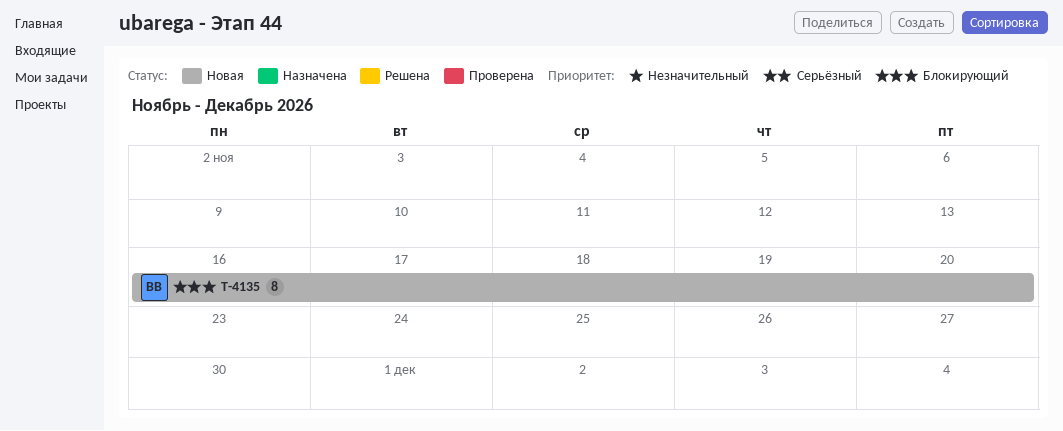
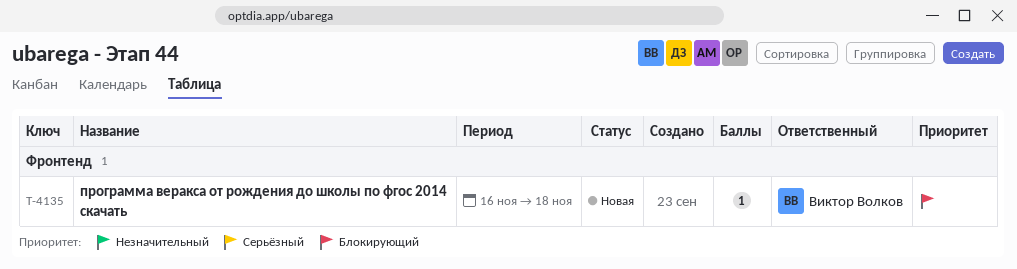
T-4135, estimate: 8 -> 1
T-4135, due: Nov 20 -> Nov 18

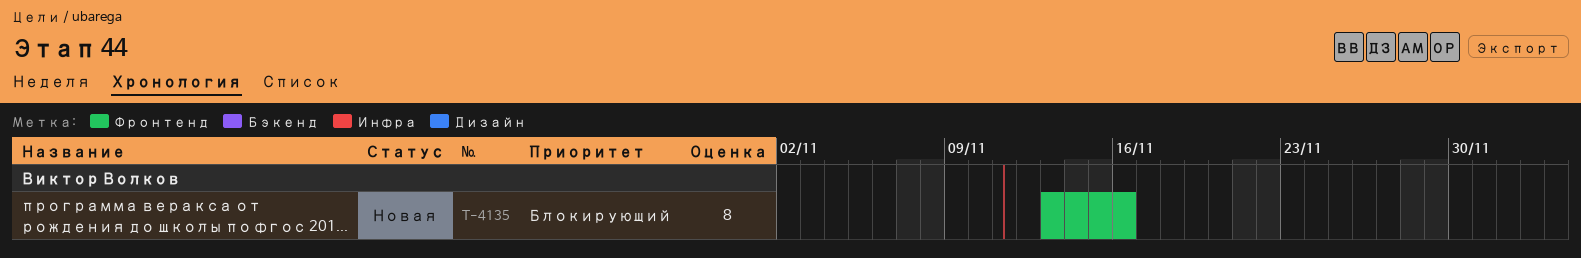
T-4135, estimate: 1 -> 8
T-4135, start: Nov 16 -> Nov 13
T-4135, due: Nov 18 -> Nov 16

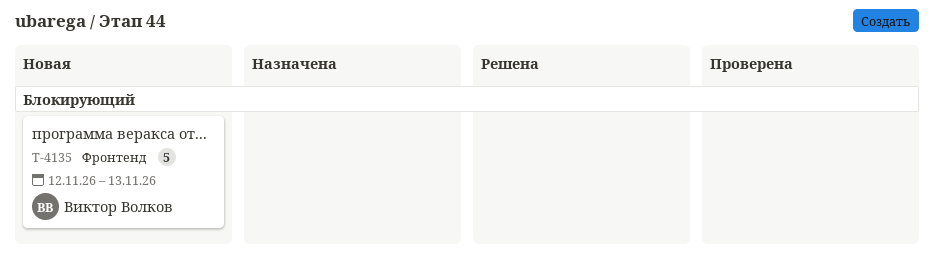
T-4135, estimate: 8 -> 5
T-4135, start: Nov 13 -> Nov 12
T-4135, due: Nov 16 -> Nov 13

